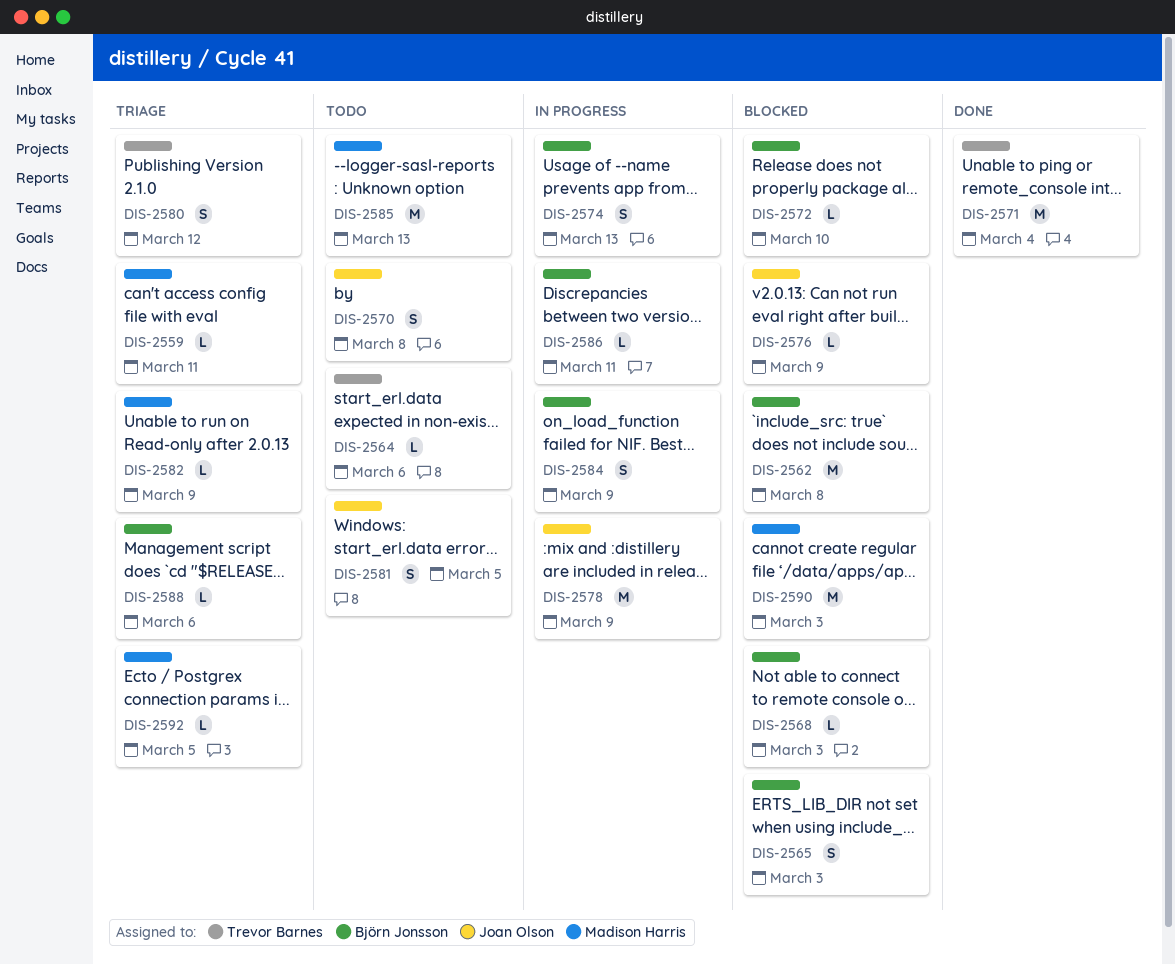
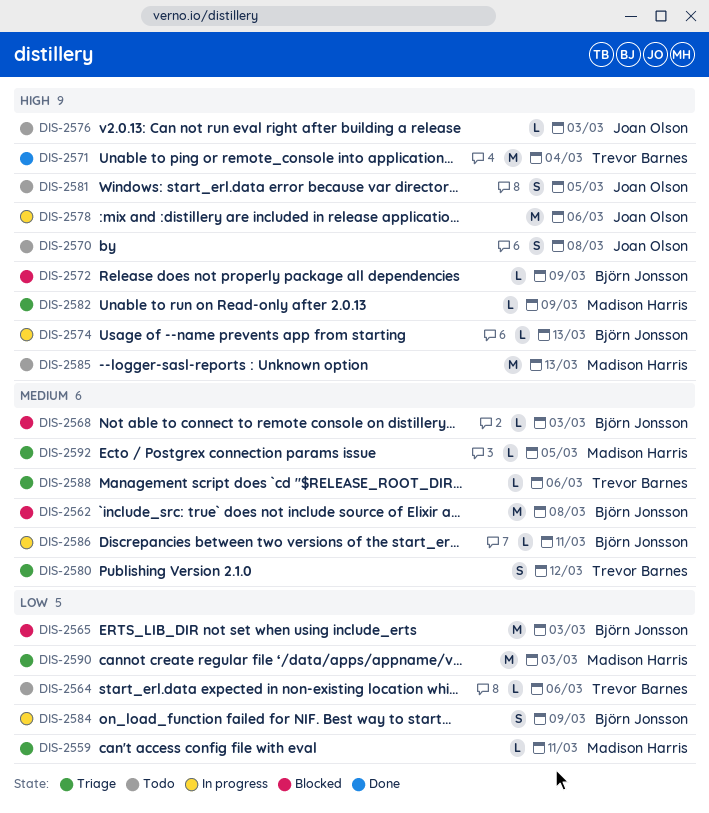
DIS-2565, estimate: S -> M
DIS-2572, due: Mar 10 -> Mar 9
DIS-2574, estimate: S -> L
DIS-2576, status: Blocked -> Todo
DIS-2576, due: Mar 9 -> Mar 3
DIS-2578, due: Mar 9 -> Mar 6
DIS-2588, owner: Björn Jonsson -> Trevor Barnes
DIS-2590, status: Blocked -> Triage

